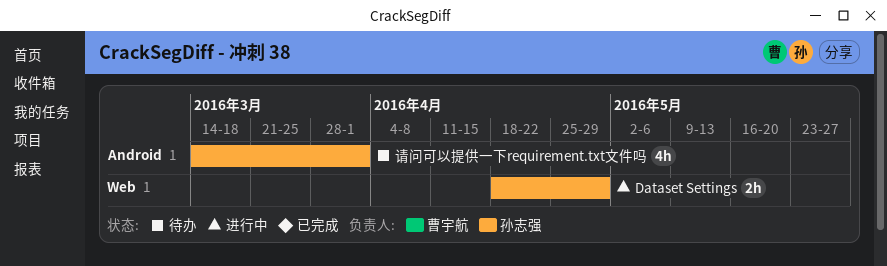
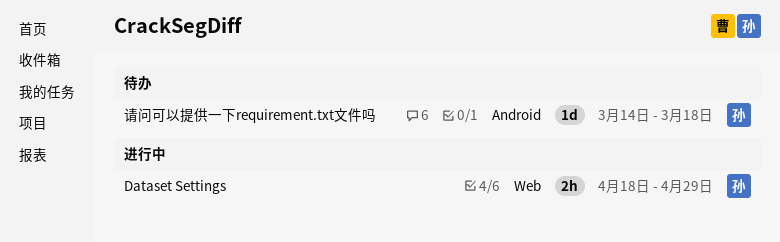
请问可以提供一下requirement.txt文件吗, estimate: 4h -> 1d
请问可以提供一下requirement.txt文件吗, due: Apr 1 -> Mar 18

